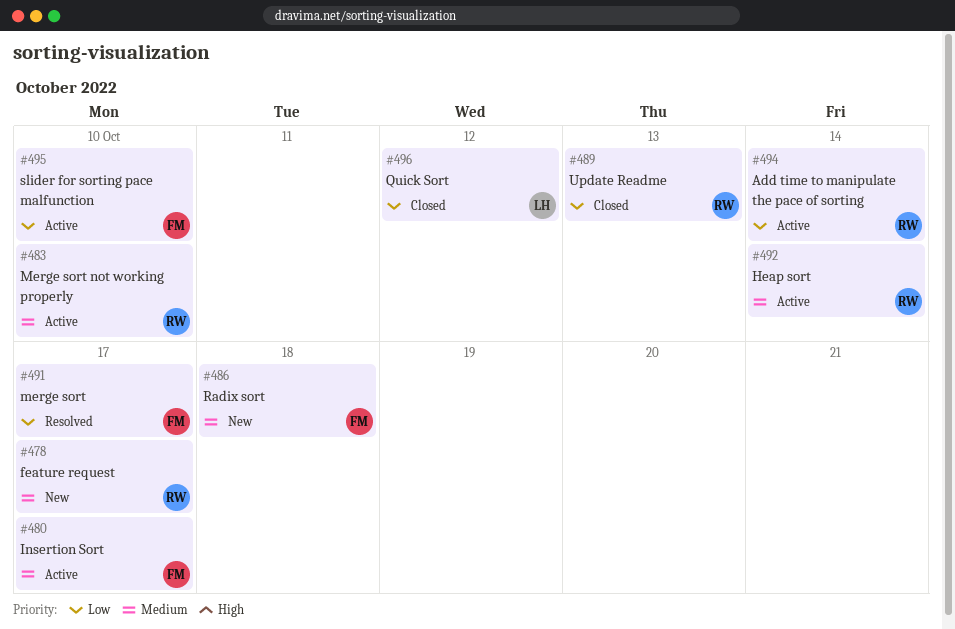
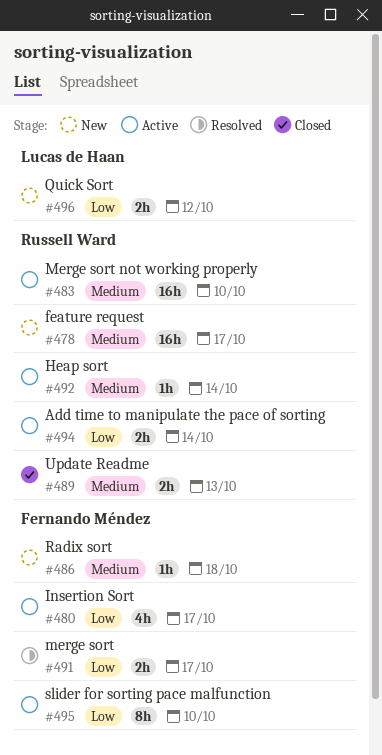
#480, priority: Medium -> Low
#489, priority: Low -> Medium
#496, status: Closed -> New

